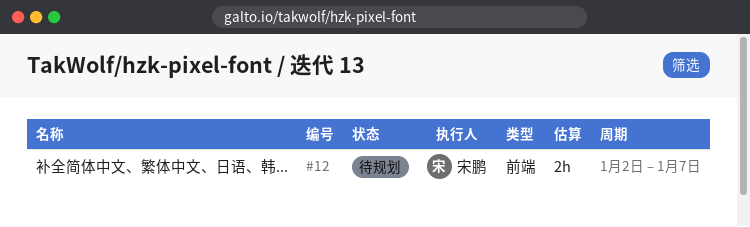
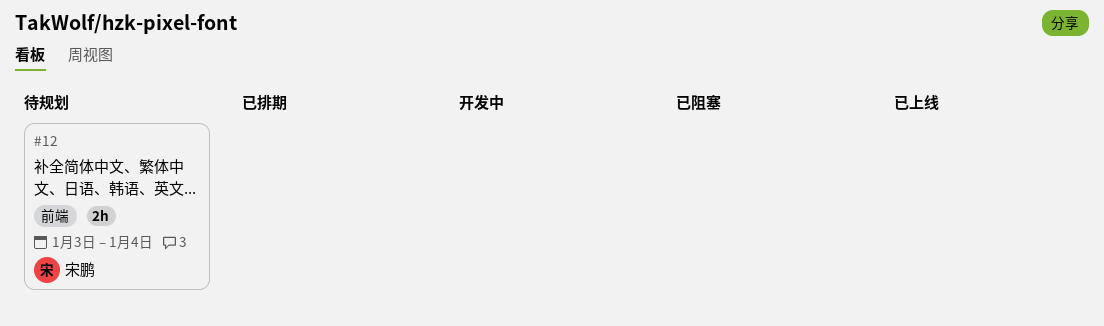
#12, start: Jan 2 -> Jan 3
#12, due: Jan 7 -> Jan 4

